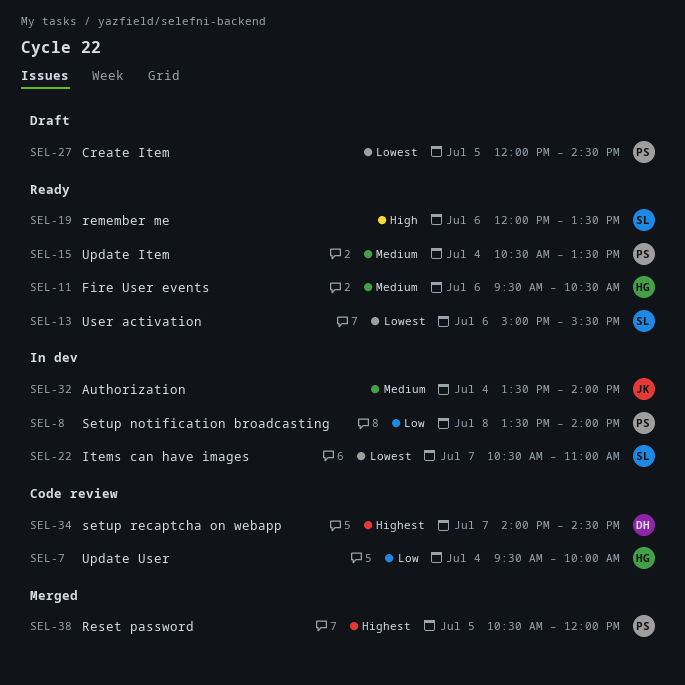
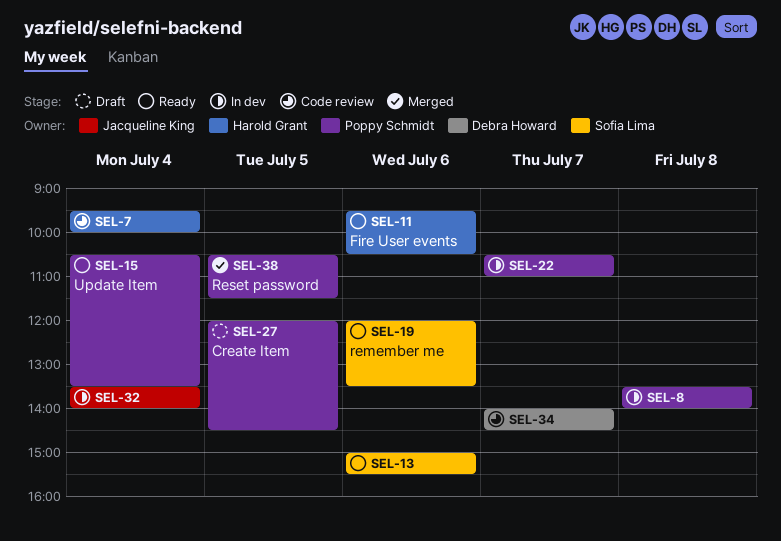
SEL-22, owner: Sofia Lima -> Poppy Schmidt
SEL-38, ends: 12:00 -> 11:30

